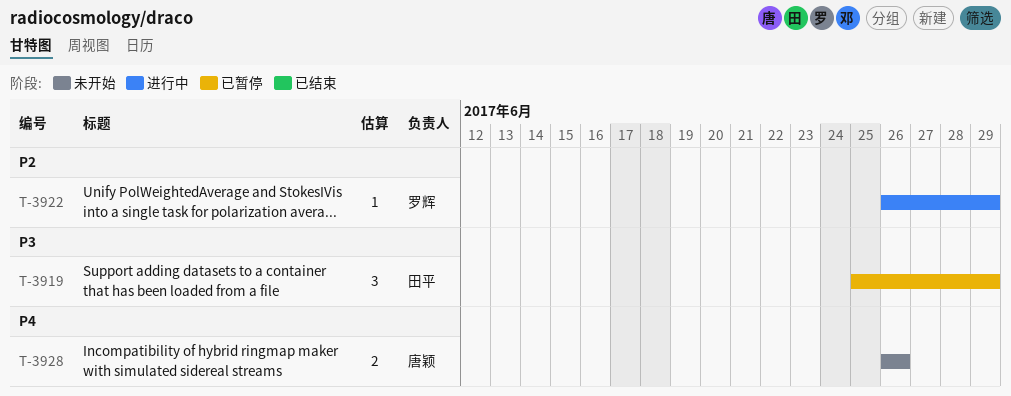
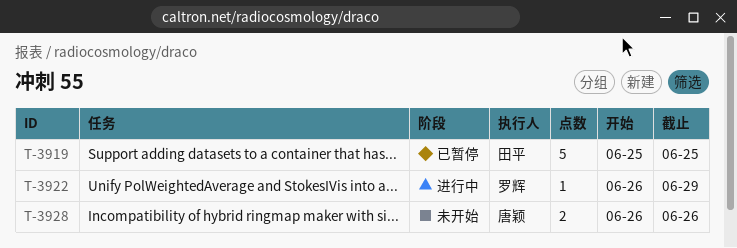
T-3919, estimate: 3 -> 5
T-3919, due: Jun 29 -> Jun 25

